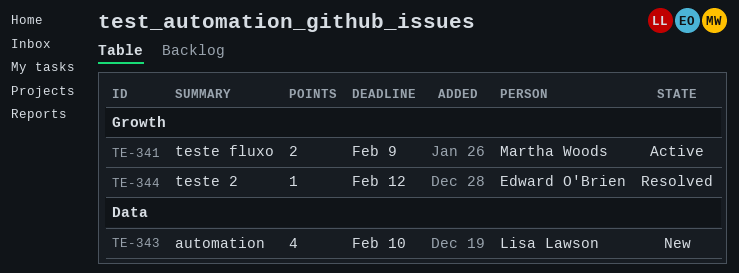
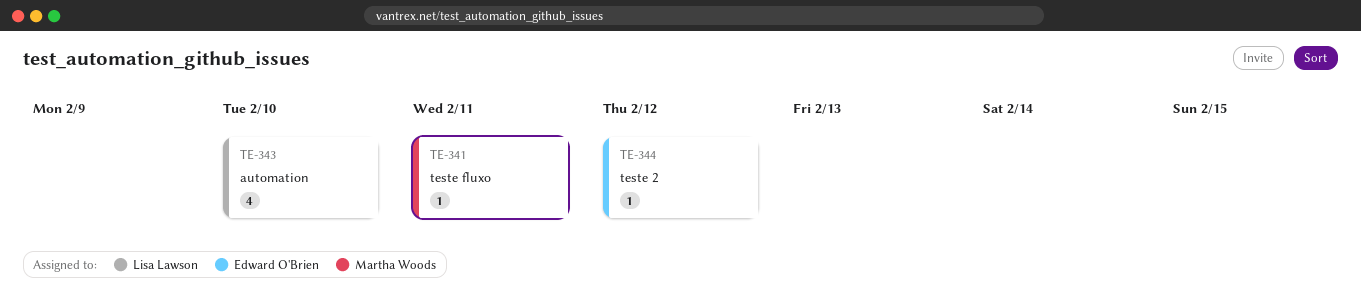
TE-341, estimate: 2 -> 1
TE-341, due: Feb 9 -> Feb 11

